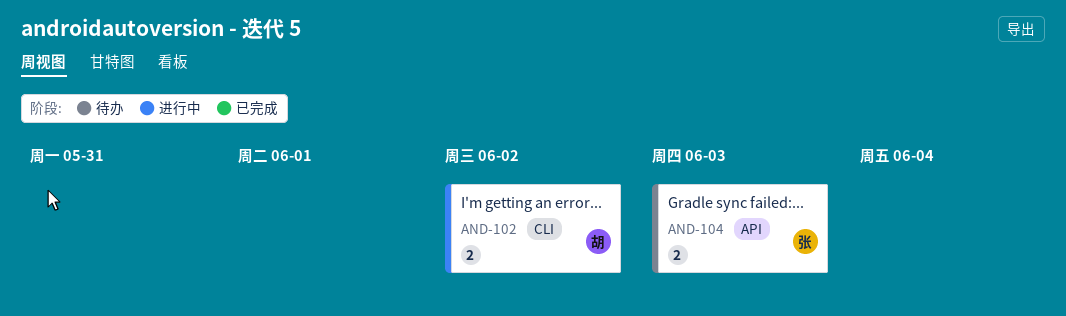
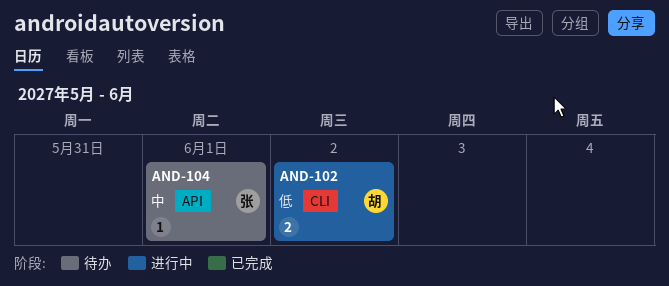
AND-104, estimate: 2 -> 1
AND-104, due: Jun 3 -> Jun 1

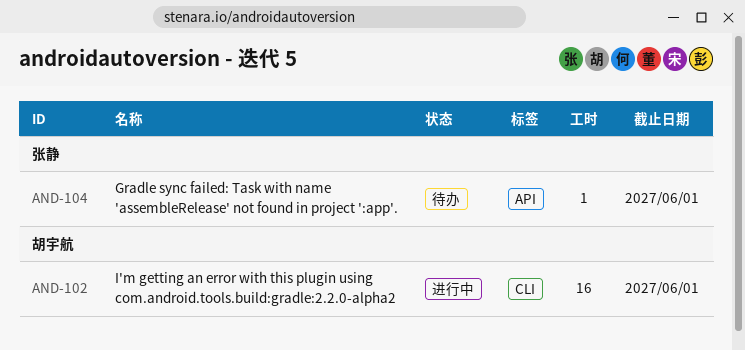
AND-102, estimate: 2 -> 16
AND-102, due: Jun 2 -> Jun 1

